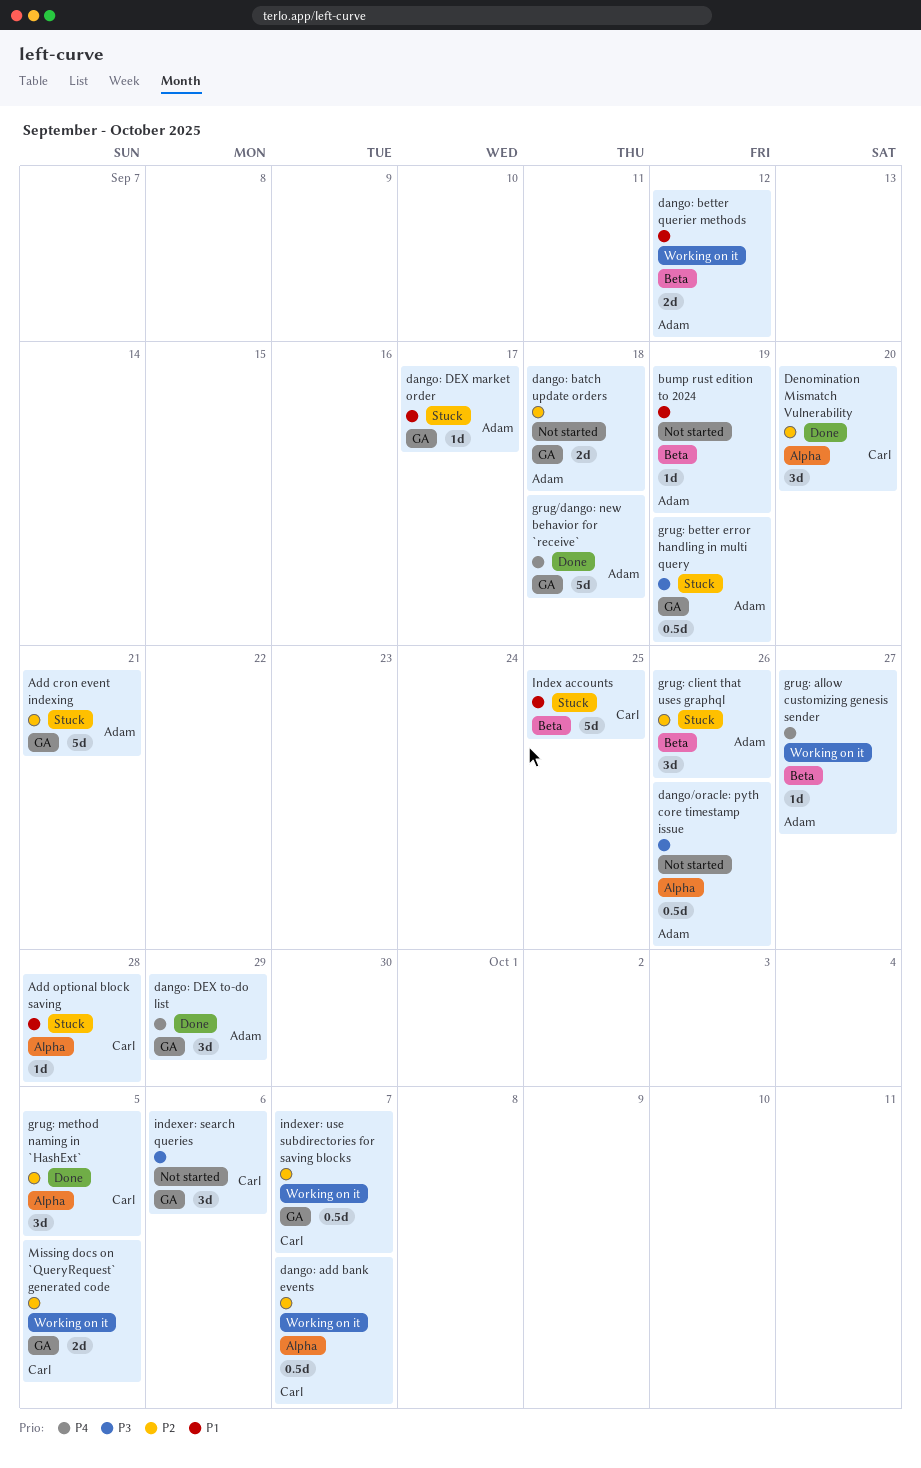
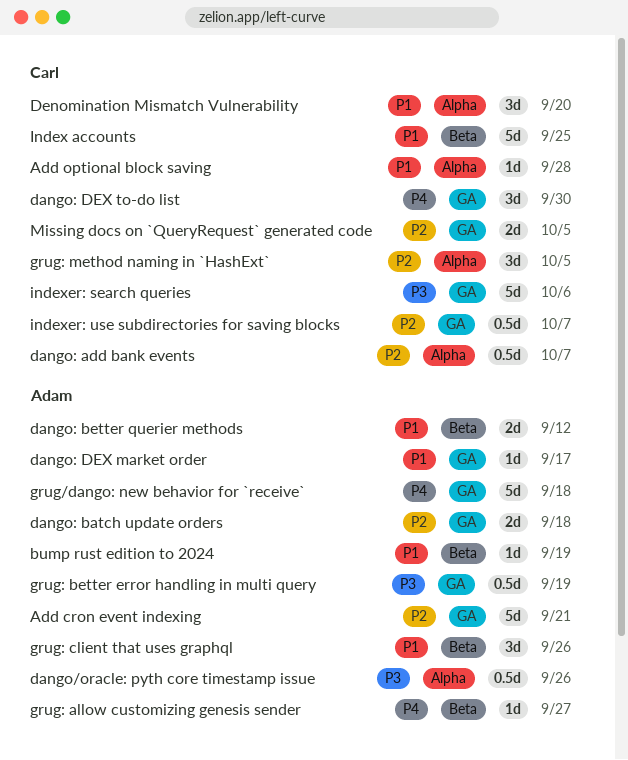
dango: DEX to-do list, owner: Adam -> Carl
dango: DEX to-do list, due: Sep 29 -> Sep 30
Denomination Mismatch Vulnerability, priority: P2 -> P1
grug: client that uses graphql, priority: P2 -> P1
indexer: search queries, estimate: 3d -> 5d

